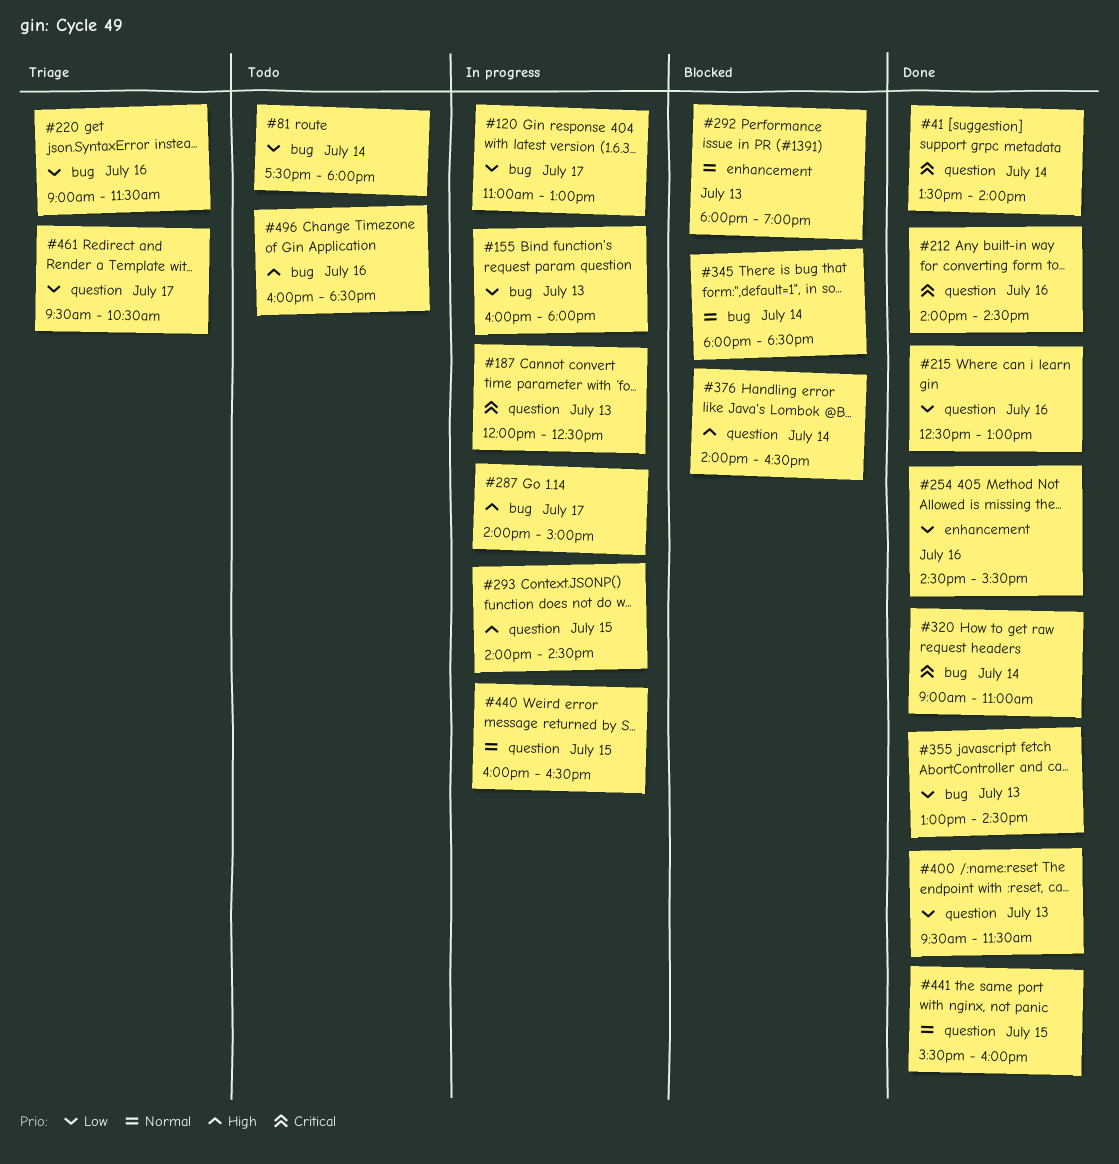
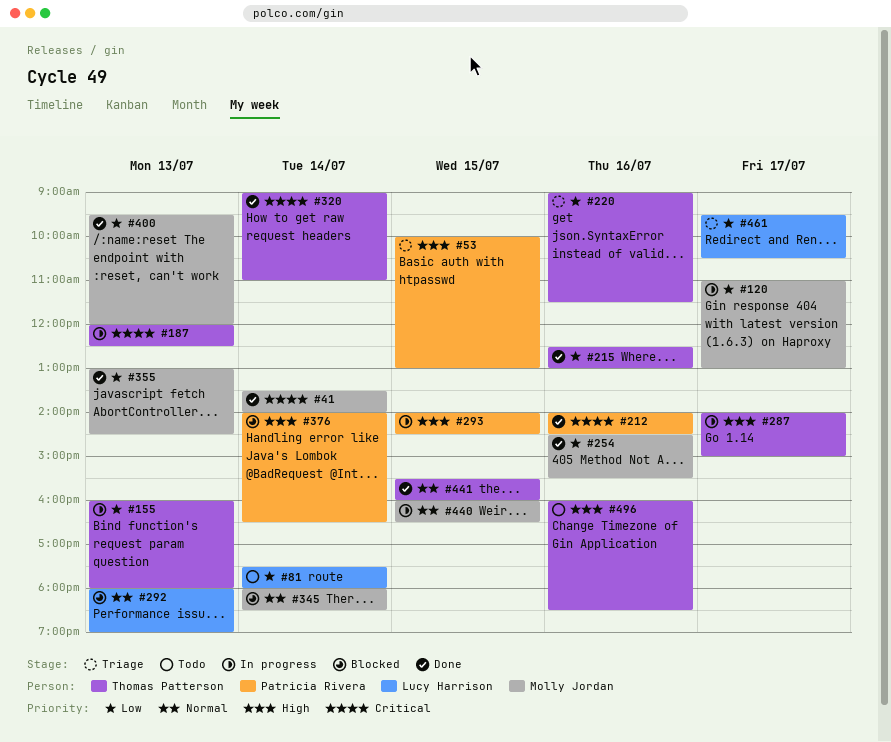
#53: none -> present
#400, ends: 11:30 -> 12:00

